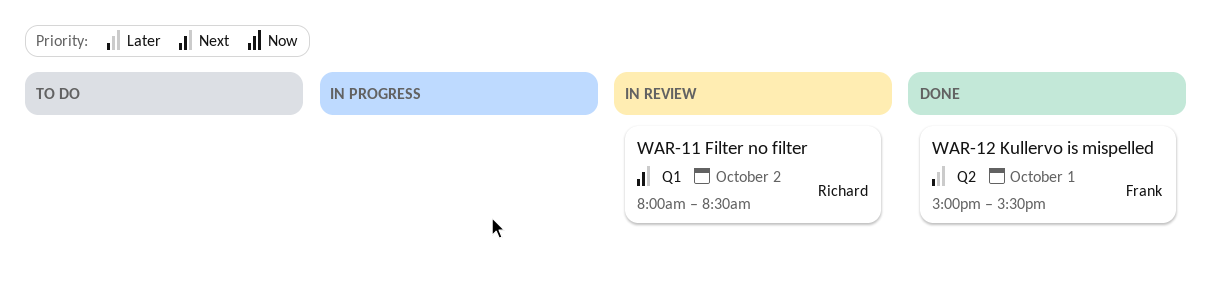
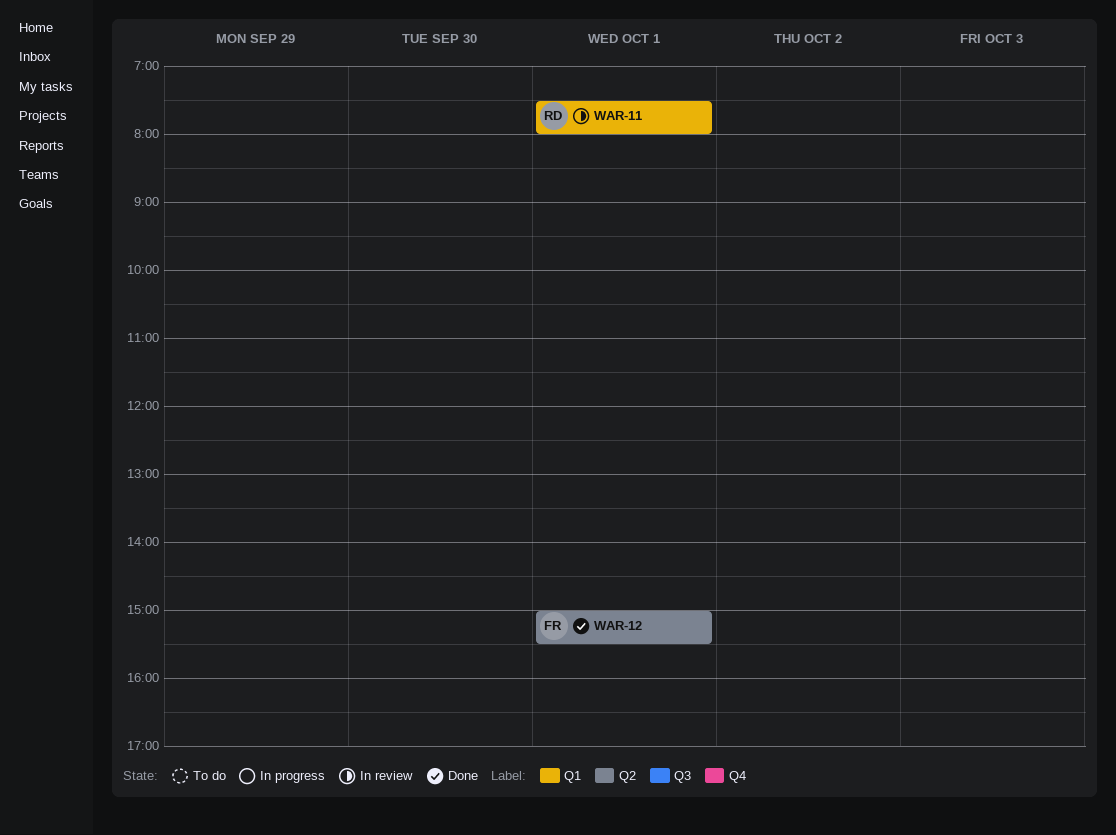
WAR-11, day: Oct 2 -> Oct 1
WAR-11, begins: 08:00 -> 07:30
WAR-11, ends: 08:30 -> 08:00

